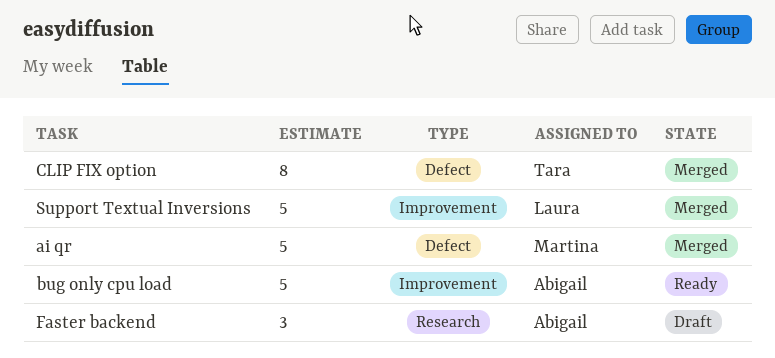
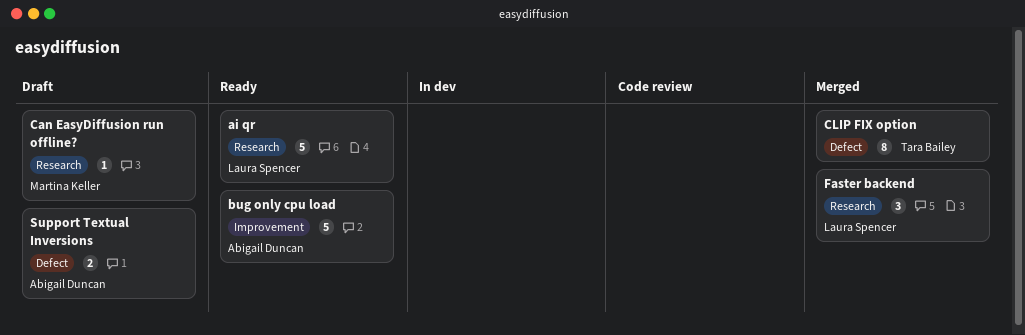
ai qr, status: Merged -> Ready
ai qr, owner: Martina Keller -> Laura Spencer
ai qr, label: Defect -> Research
Can EasyDiffusion run offline?: none -> present
Faster backend, status: Draft -> Merged
Faster backend, owner: Abigail Duncan -> Laura Spencer
Support Textual Inversions, status: Merged -> Draft
Support Textual Inversions, owner: Laura Spencer -> Abigail Duncan
Support Textual Inversions, label: Improvement -> Defect
Support Textual Inversions, estimate: 5 -> 2

